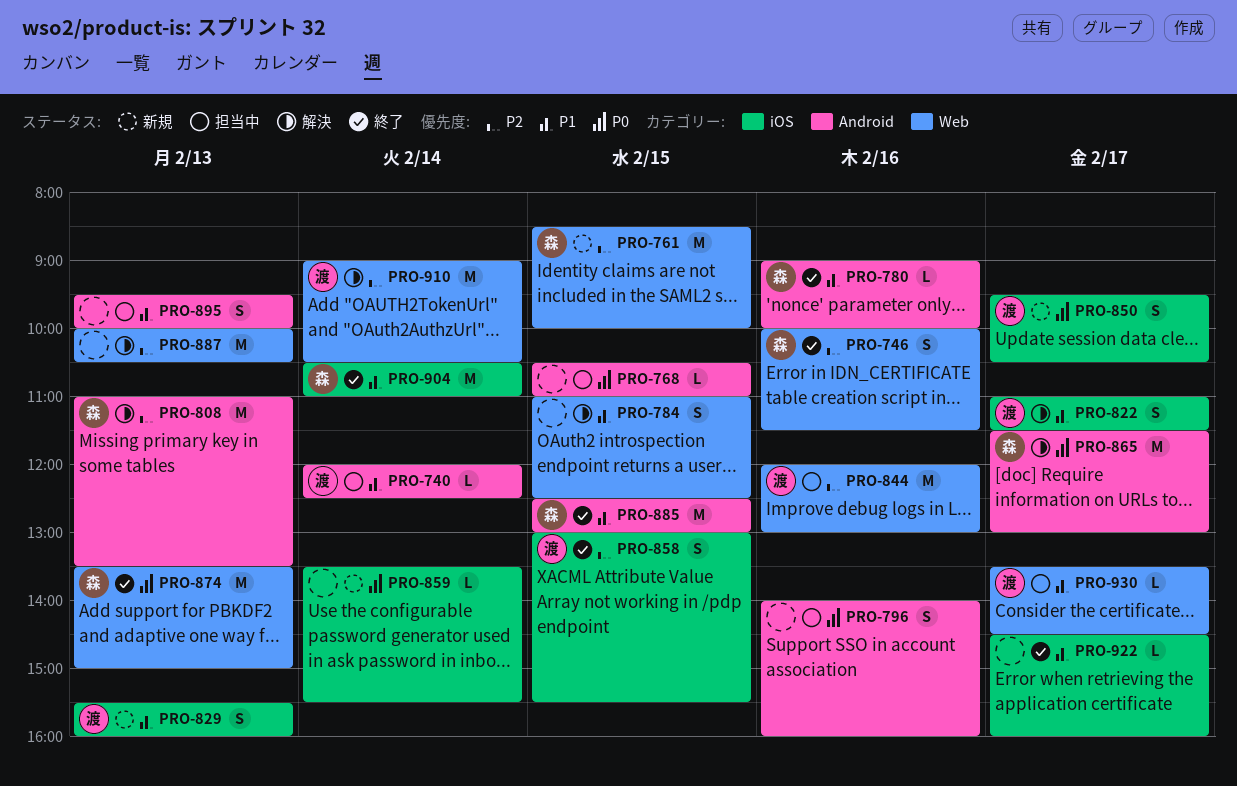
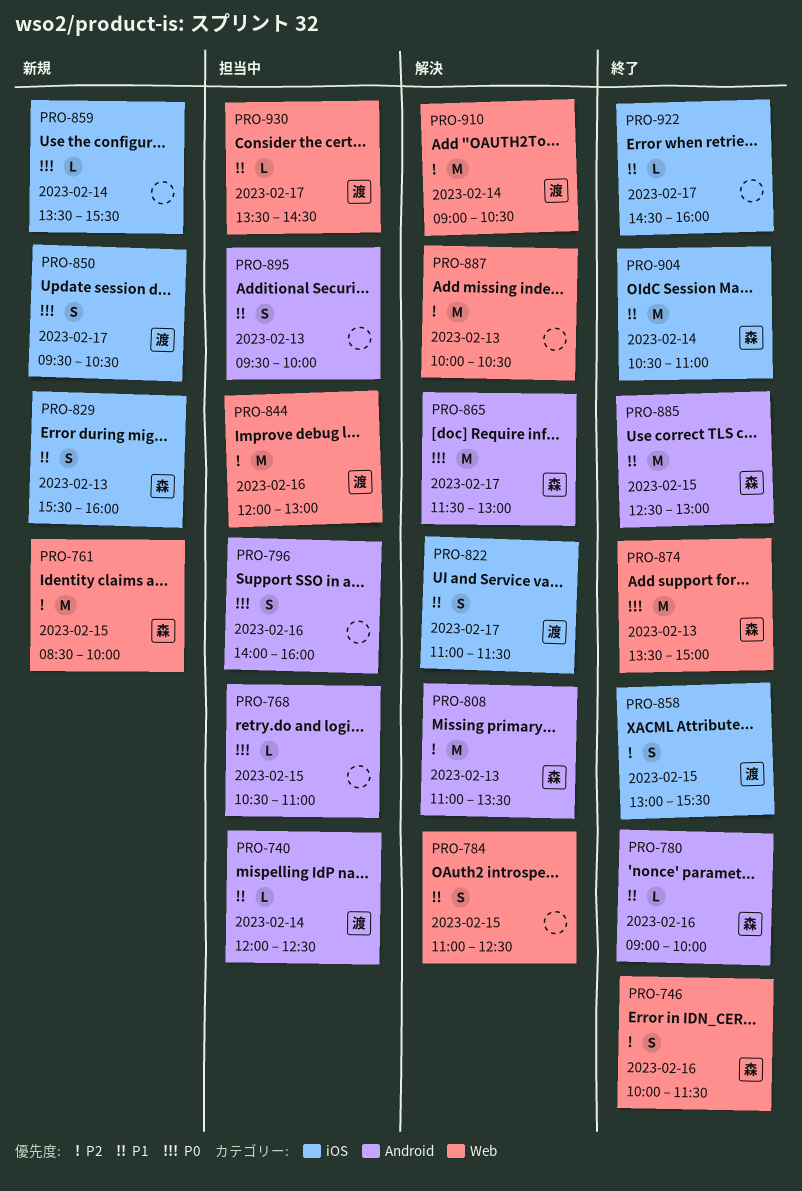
PRO-829, owner: 渡 -> 森

